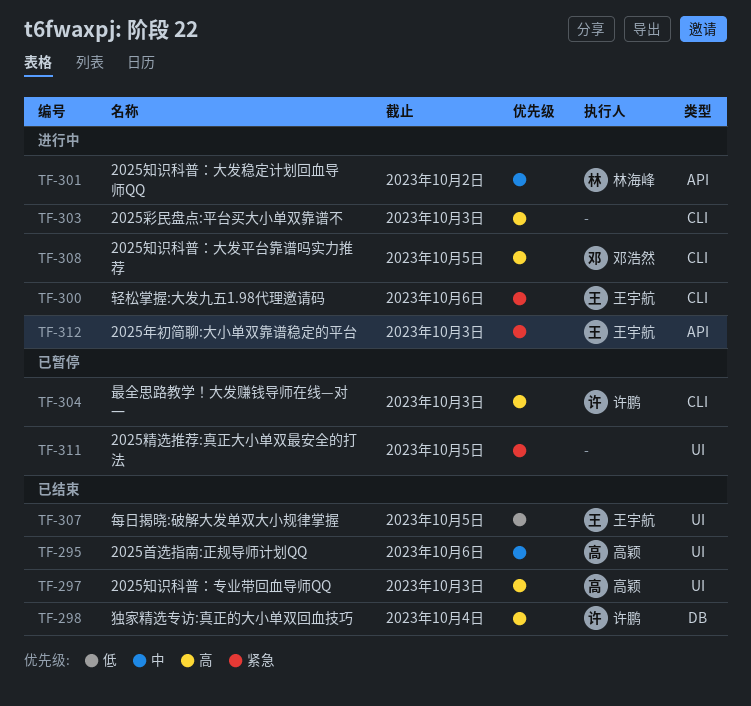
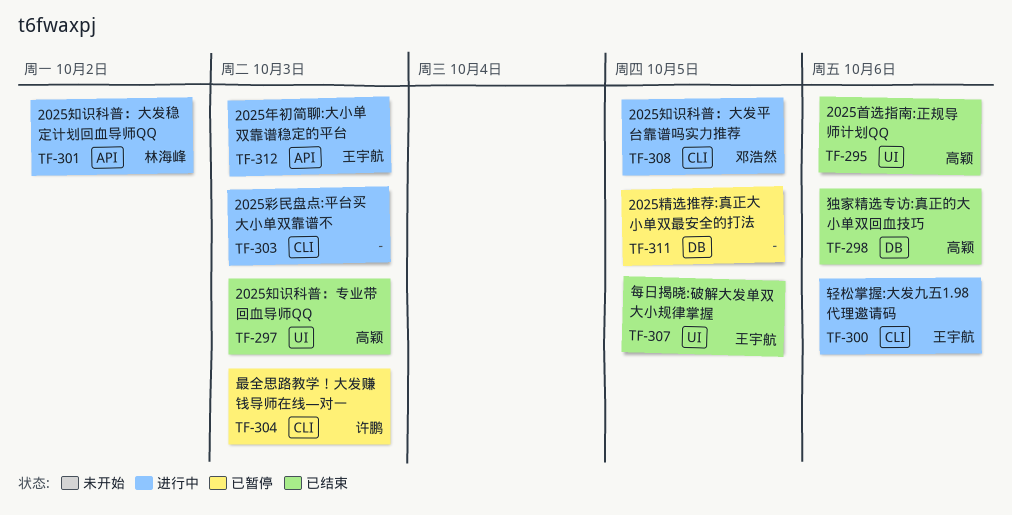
TF-298, owner: 许鹏 -> 高颖
TF-298, due: Oct 4 -> Oct 6
TF-311, label: UI -> DB

